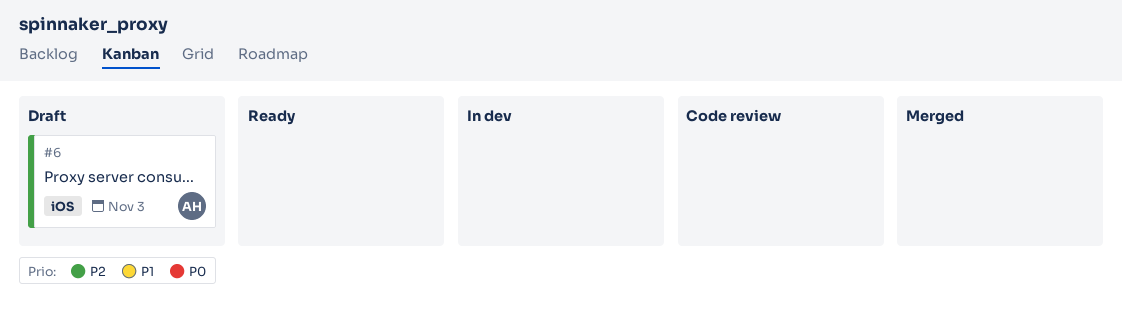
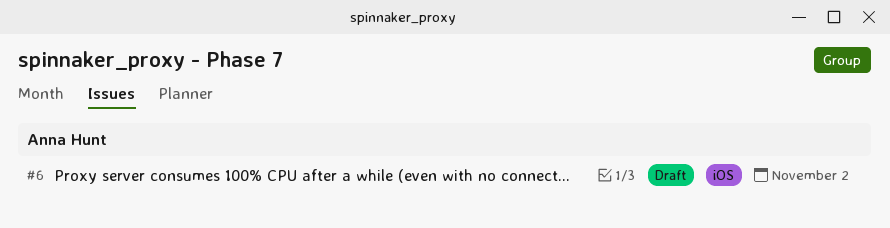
#6, due: Nov 3 -> Nov 2

